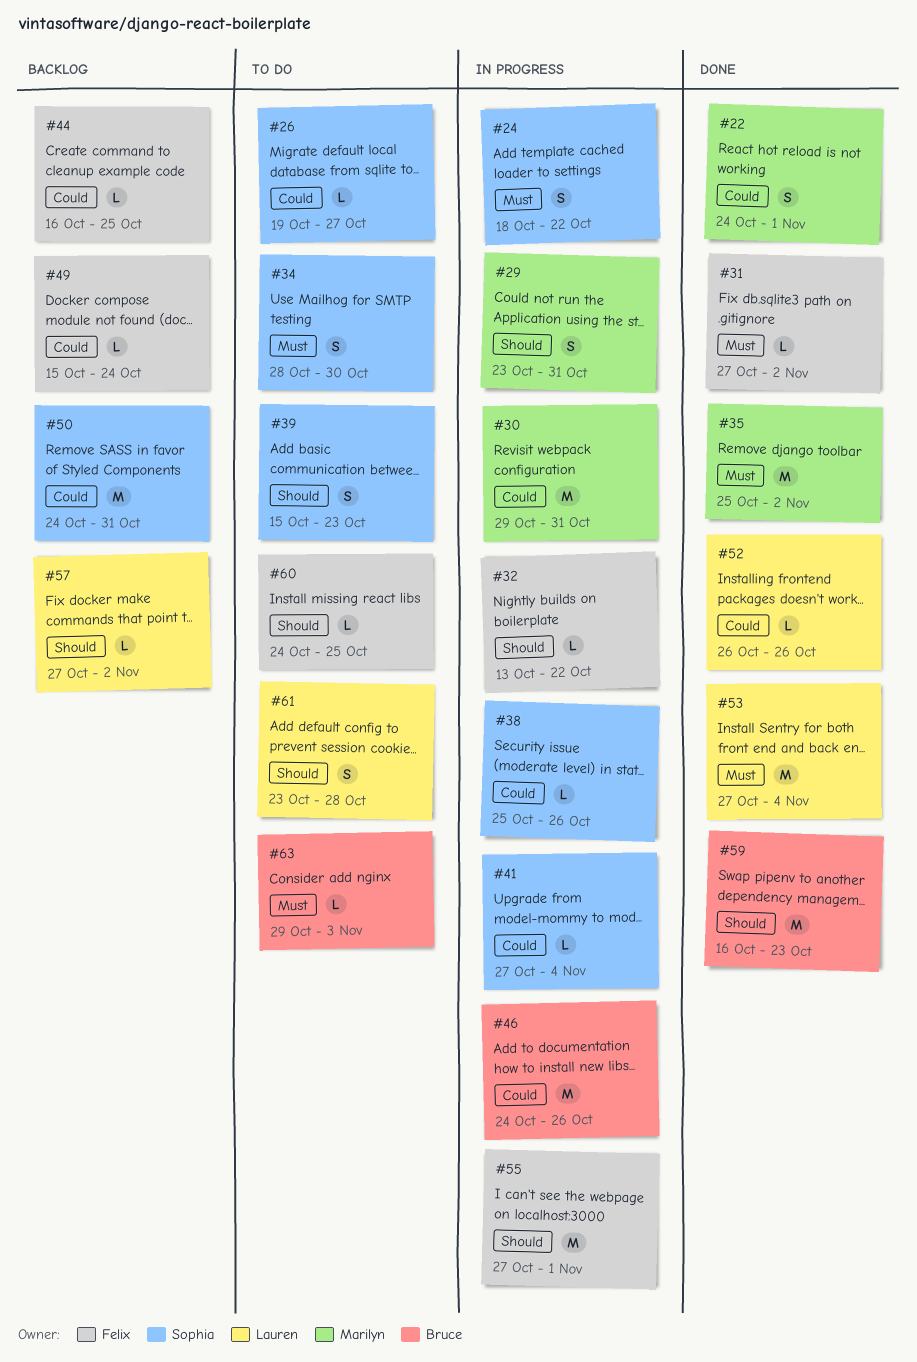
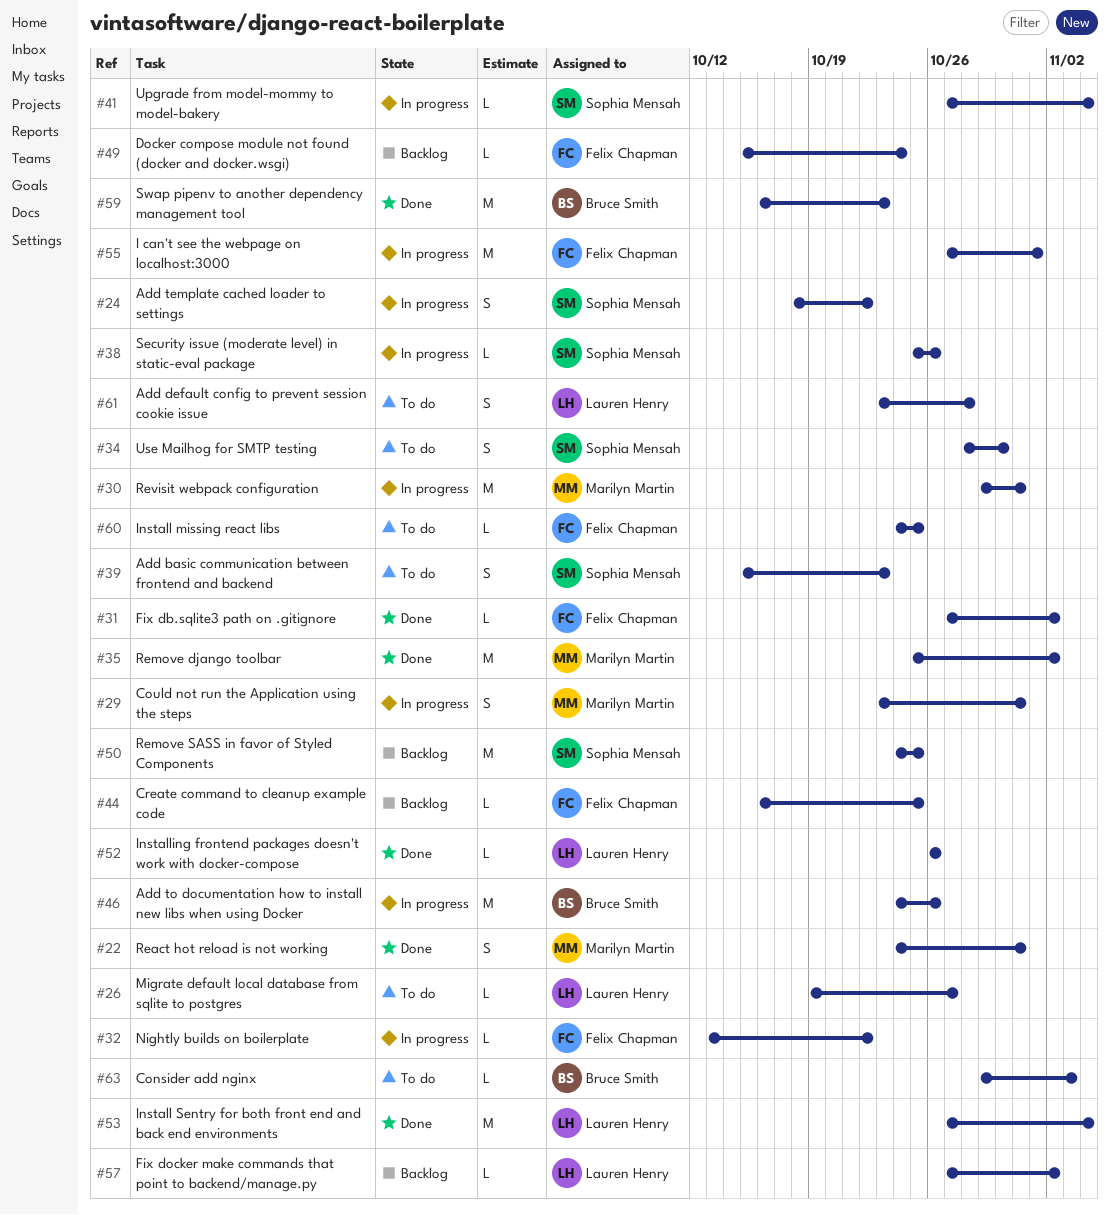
#22, due: Nov 1 -> Oct 31
#26, owner: Sophia Mensah -> Lauren Henry
#50, due: Oct 31 -> Oct 25

